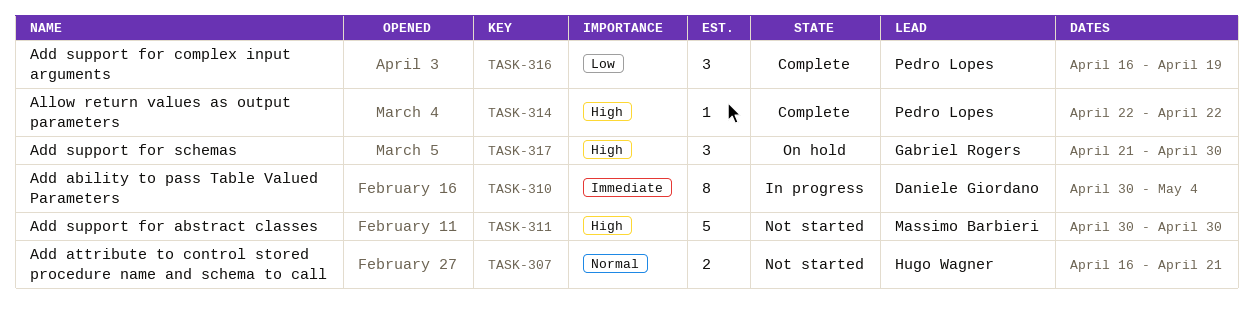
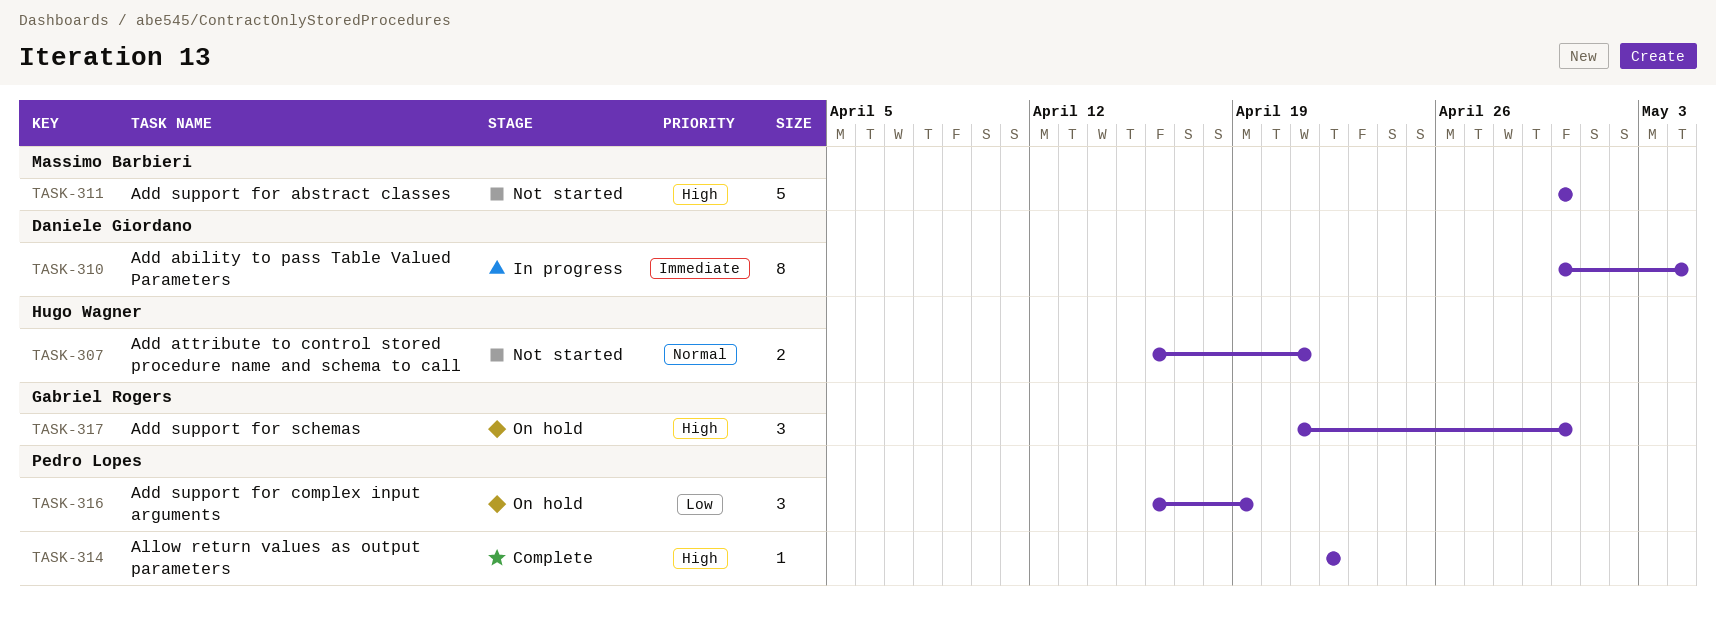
TASK-316, status: Complete -> On hold

